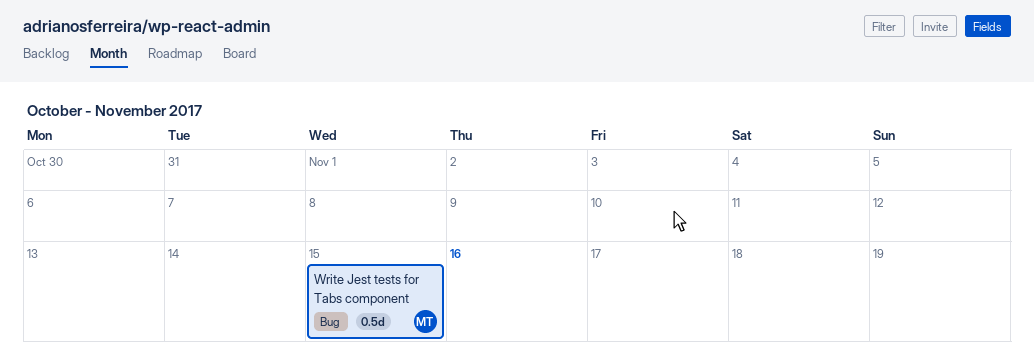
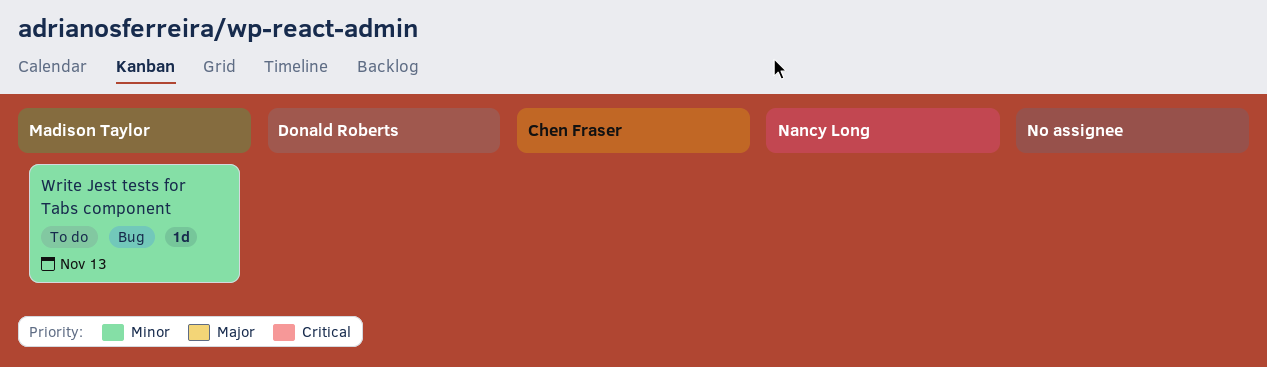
Write Jest tests for Tabs component, estimate: 0.5d -> 1d
Write Jest tests for Tabs component, due: Nov 15 -> Nov 13

